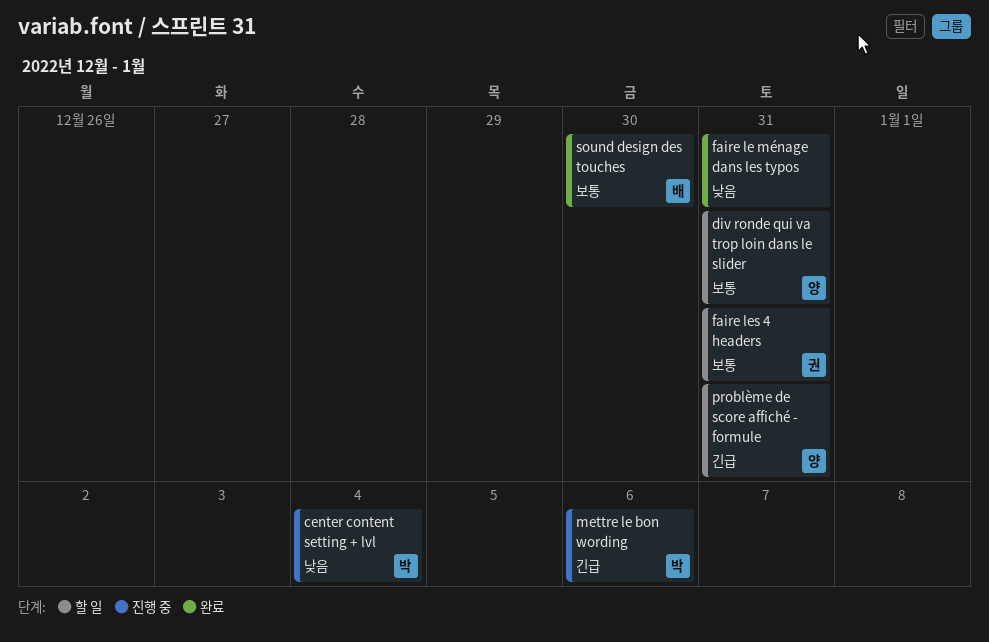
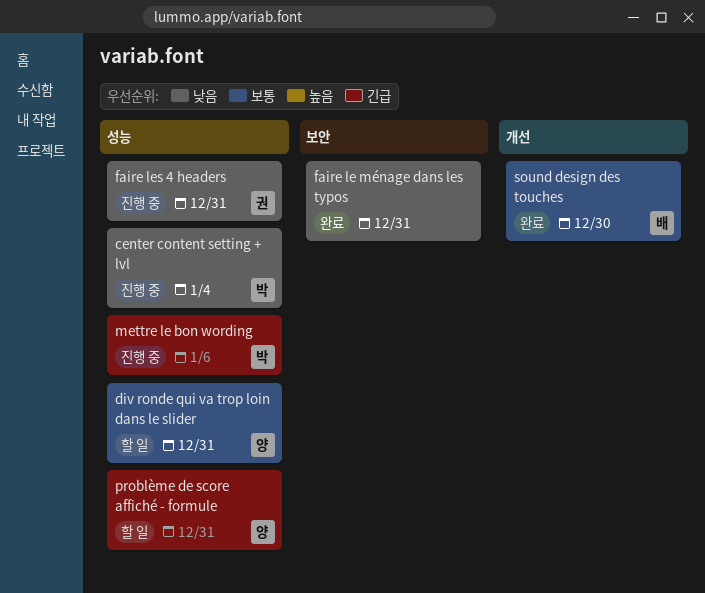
faire les 4 headers, status: 할 일 -> 진행 중
faire les 4 headers, priority: 보통 -> 낮음

